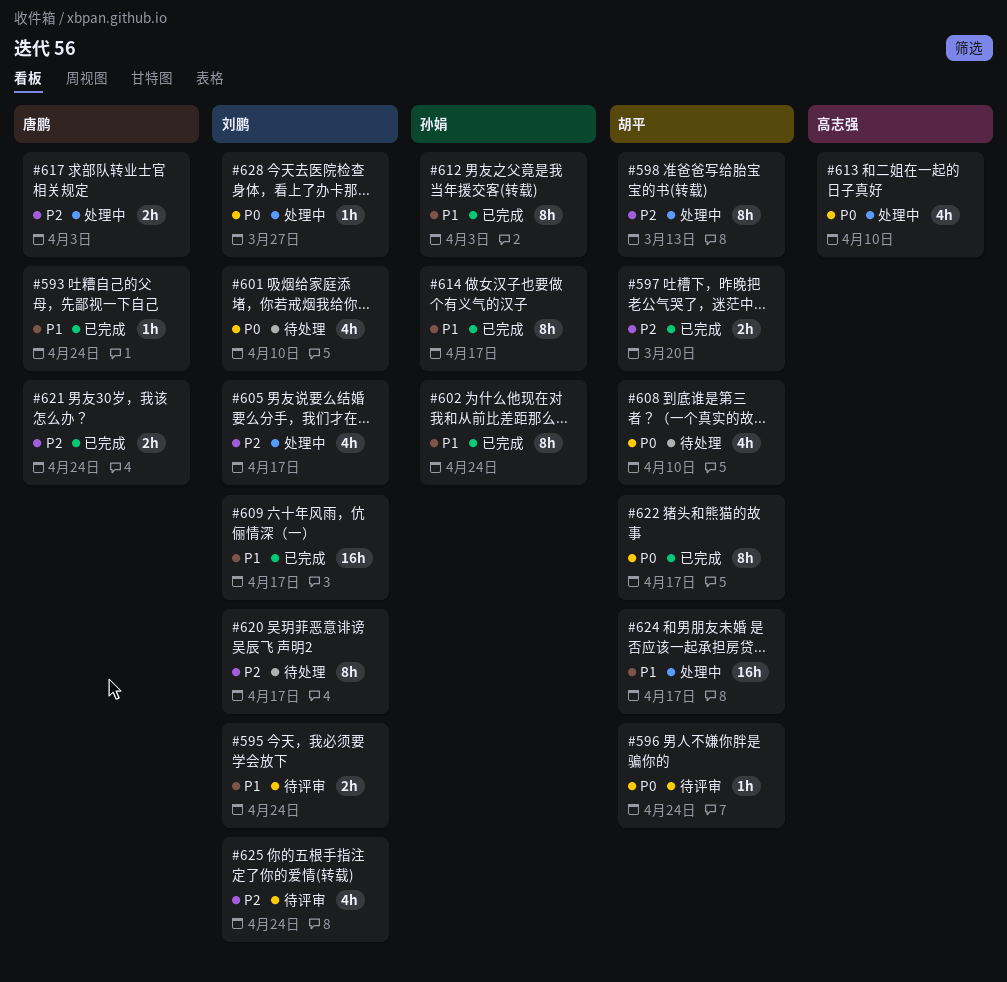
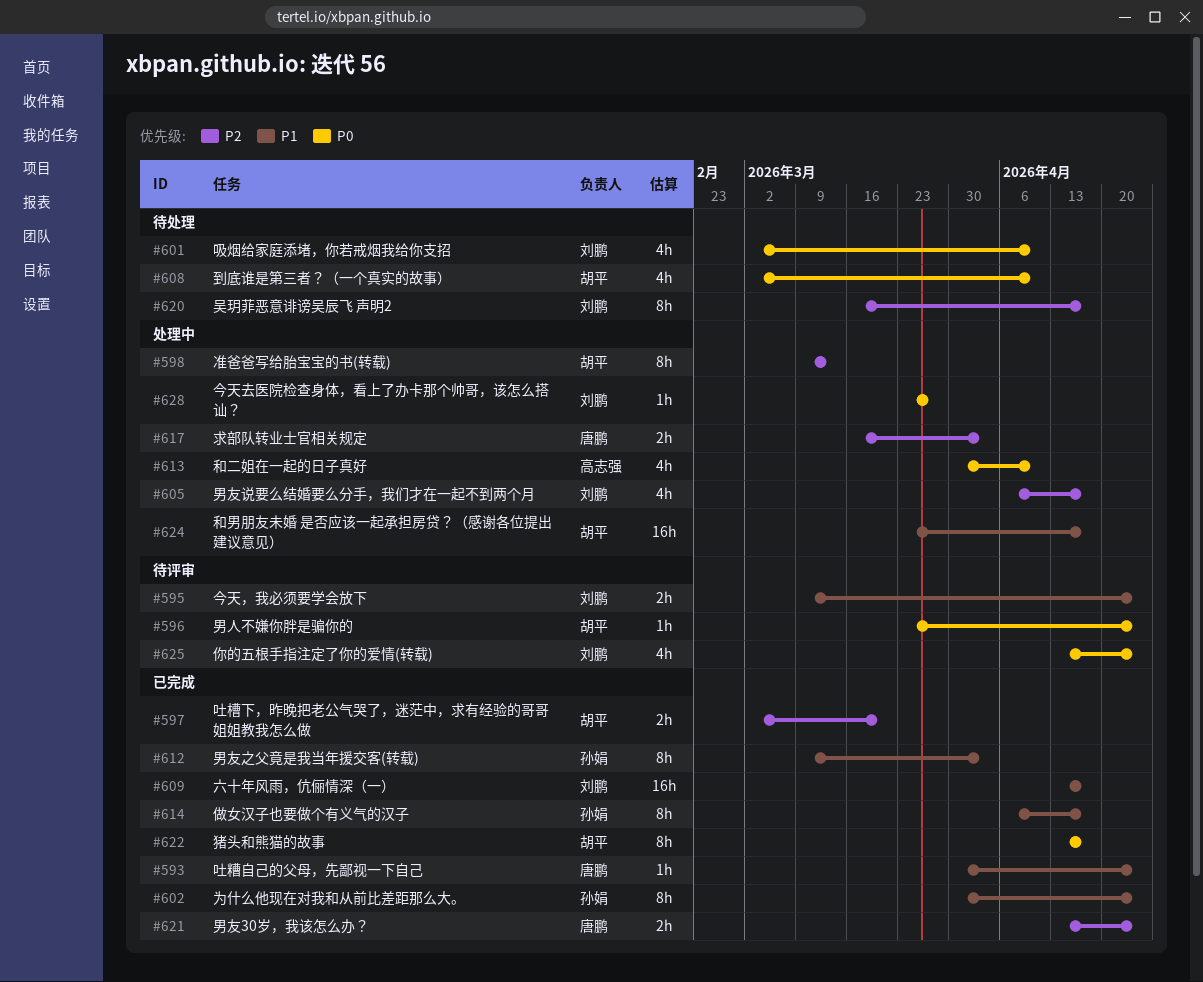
#625, priority: P2 -> P0

